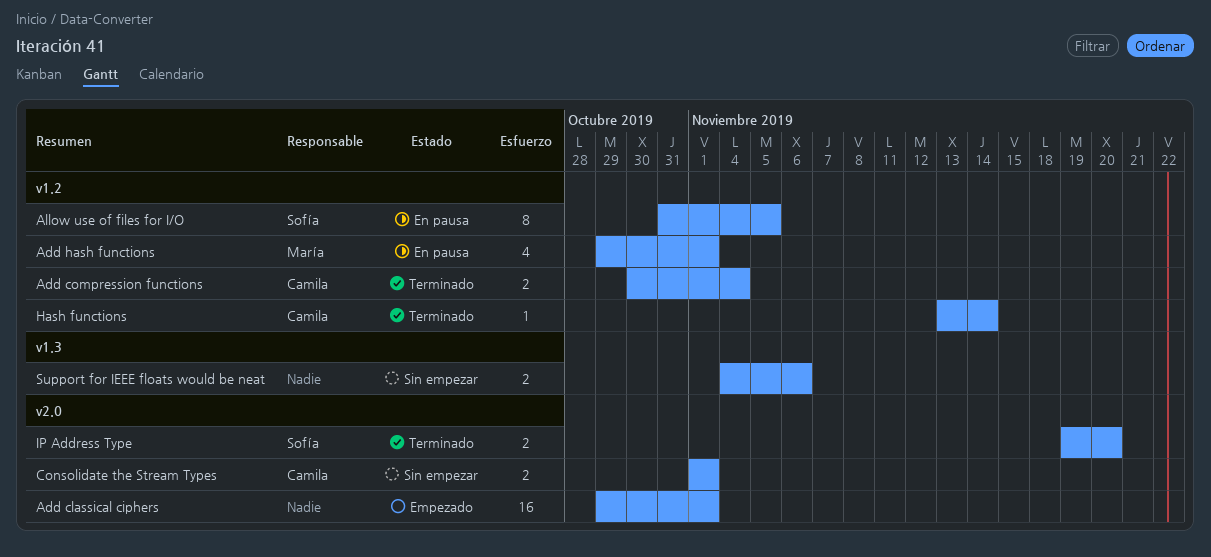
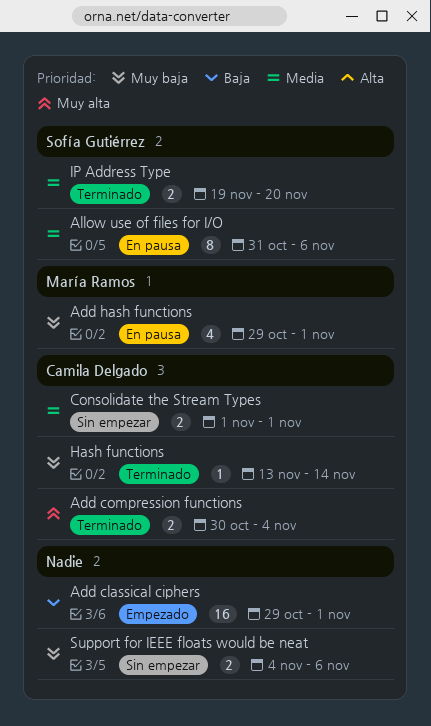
Allow use of files for I/O, due: Nov 5 -> Nov 6

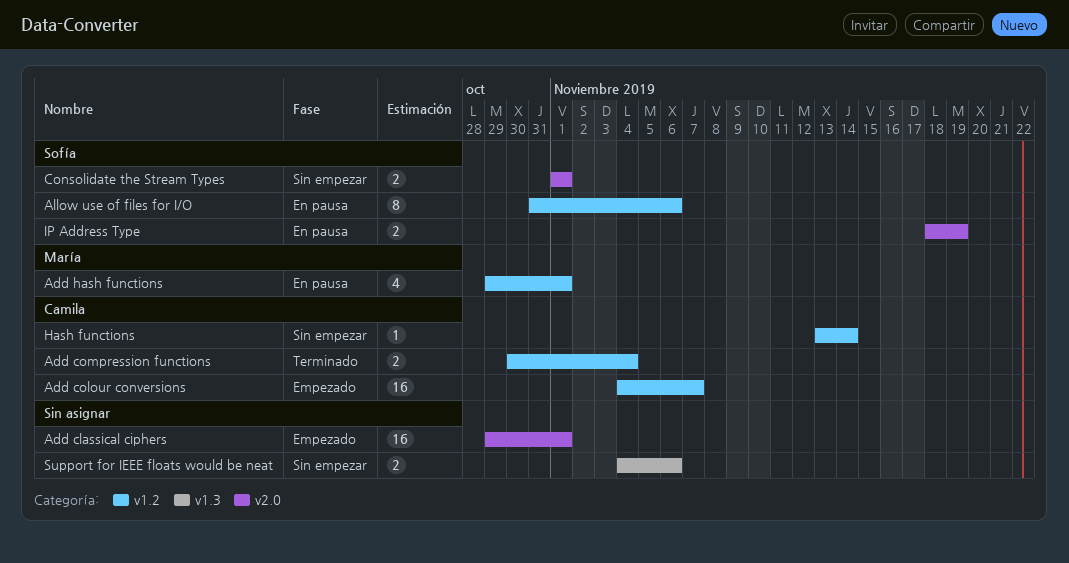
Add colour conversions: none -> present
Consolidate the Stream Types, owner: Camila Delgado -> Sofía Gutiérrez
Hash functions, status: Terminado -> Sin empezar
IP Address Type, status: Terminado -> En pausa
IP Address Type, start: Nov 19 -> Nov 18
IP Address Type, due: Nov 20 -> Nov 19

